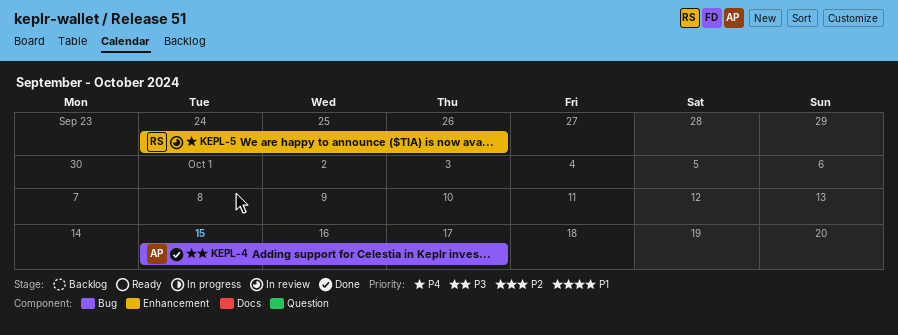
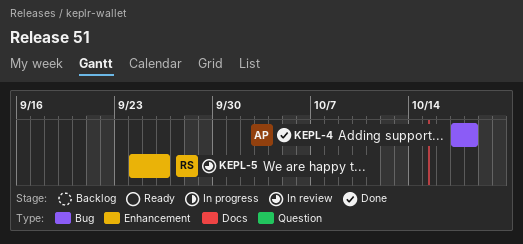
KEPL-4, start: Oct 15 -> Oct 17
KEPL-4, due: Oct 17 -> Oct 18

